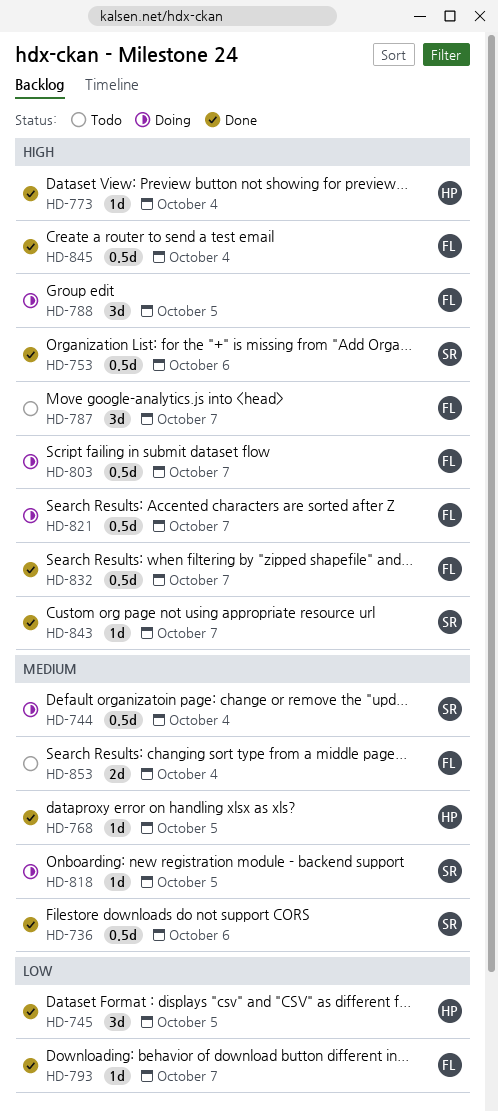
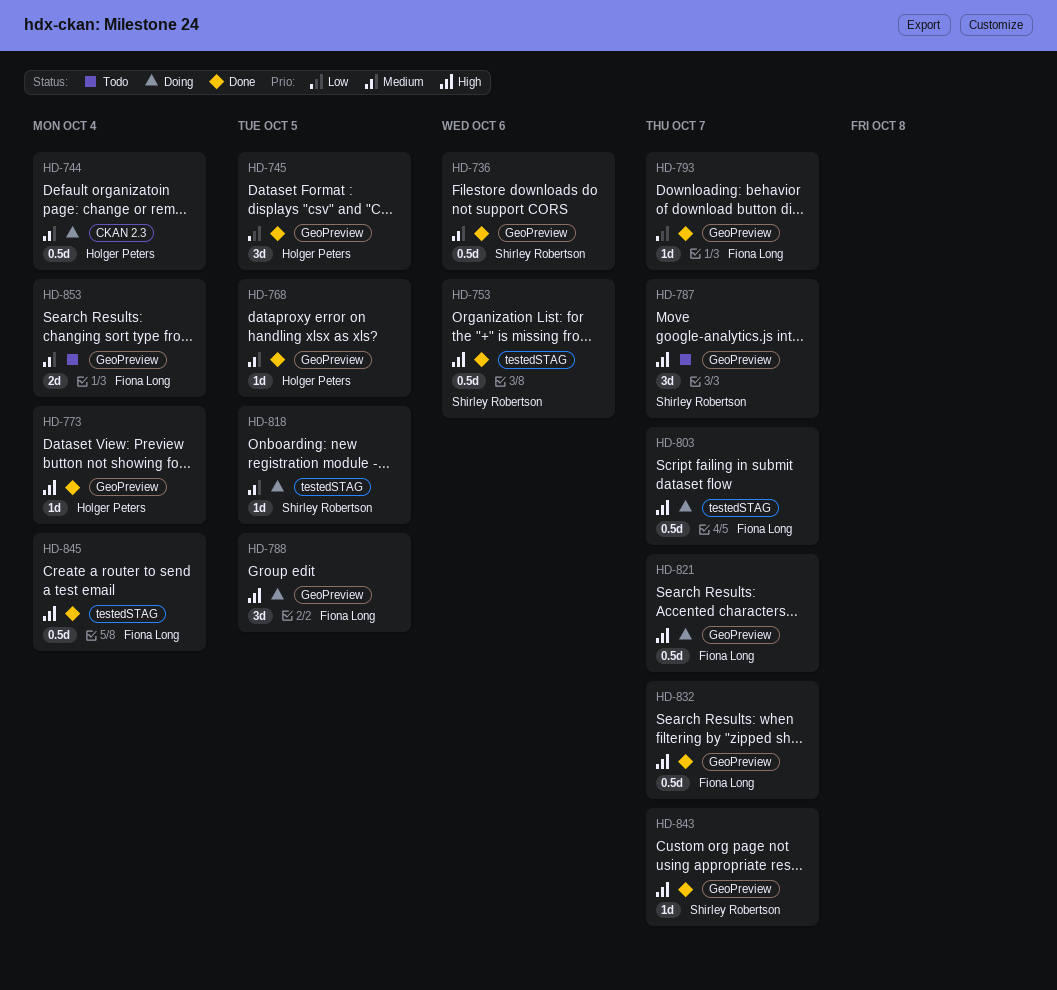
HD-744, owner: Shirley Robertson -> Holger Peters
HD-787, owner: Fiona Long -> Shirley Robertson

